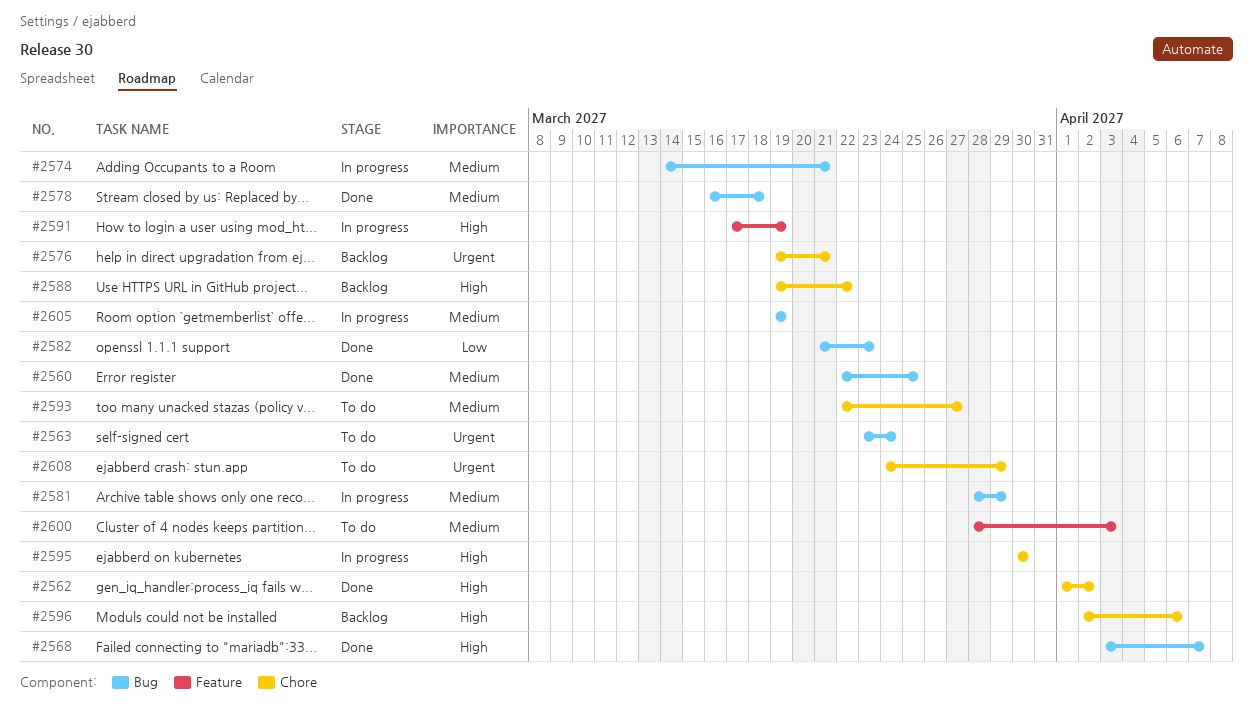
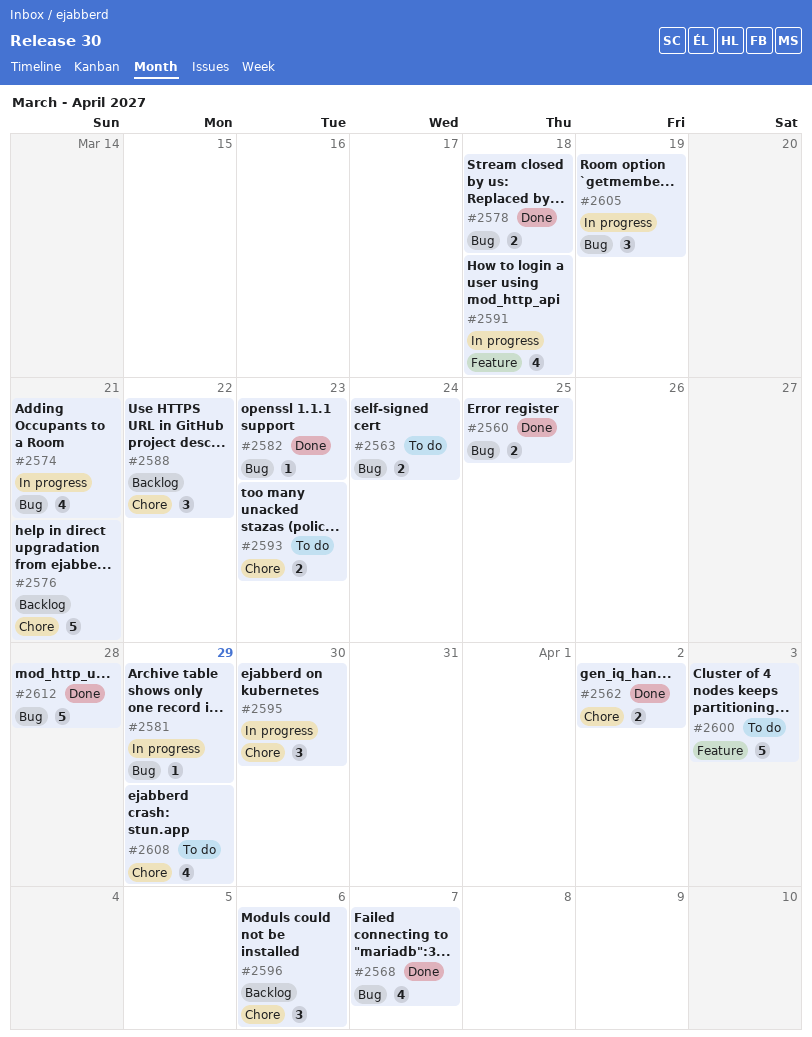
#2591, due: Mar 19 -> Mar 18
#2593, due: Mar 27 -> Mar 23
#2612: none -> present

